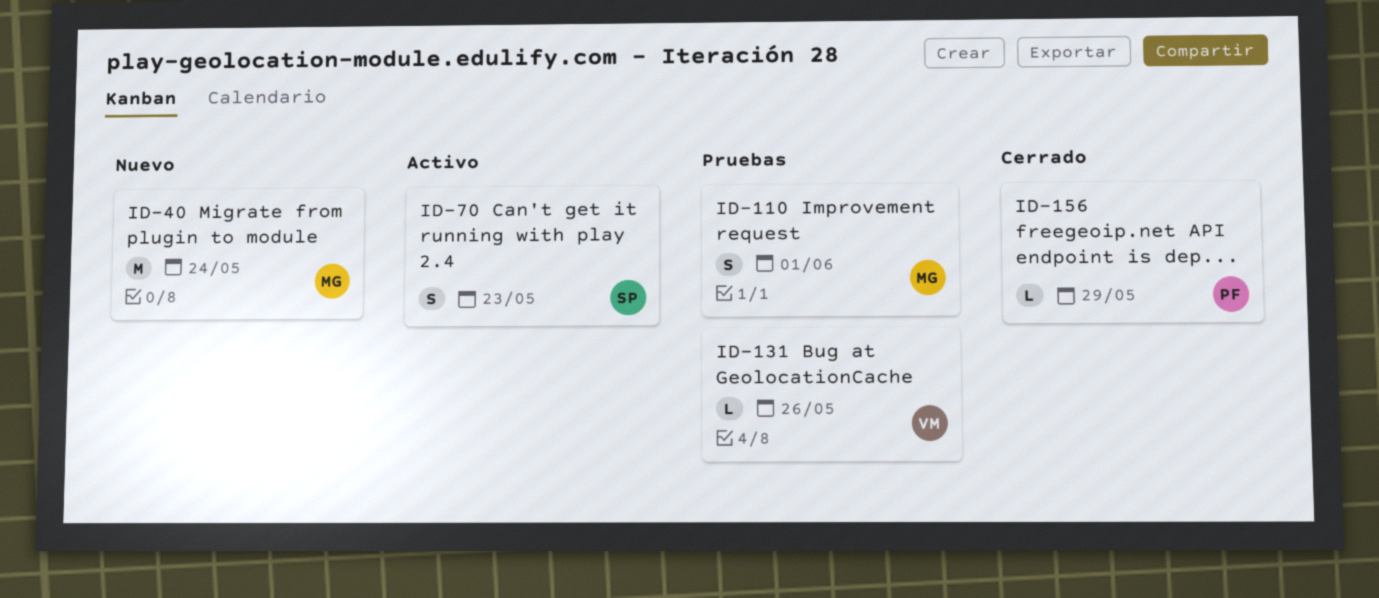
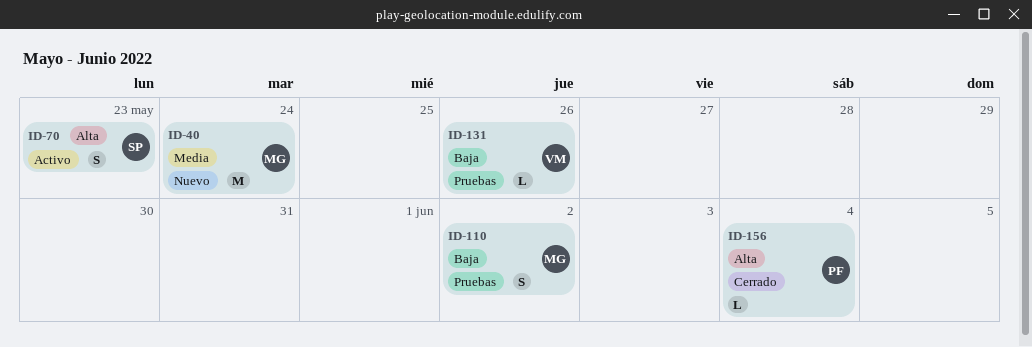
ID-110, due: Jun 1 -> Jun 2
ID-156, due: May 29 -> Jun 4

